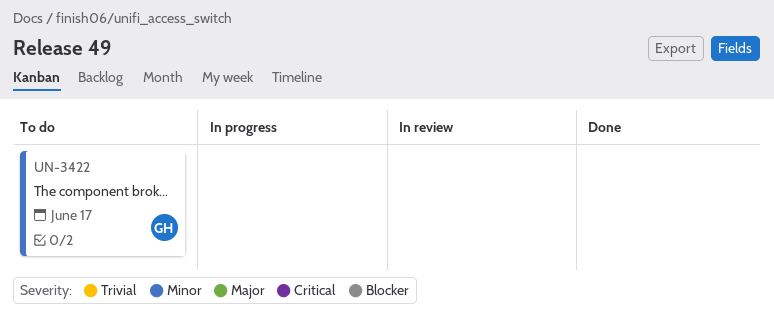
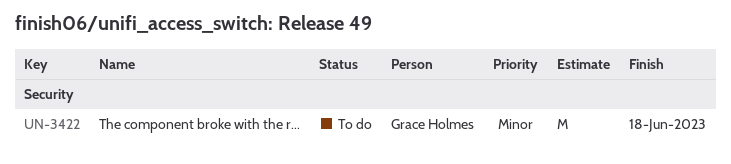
UN-3422, due: Jun 17 -> Jun 18

